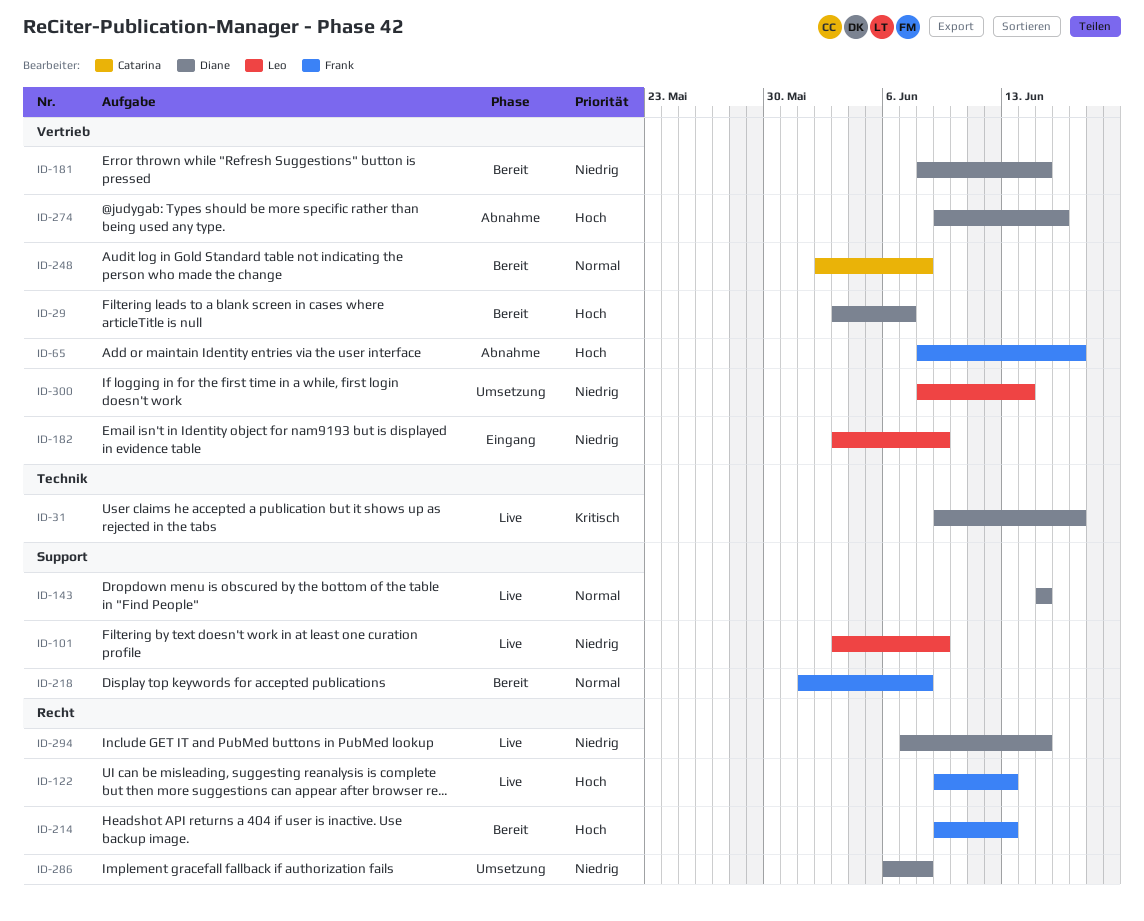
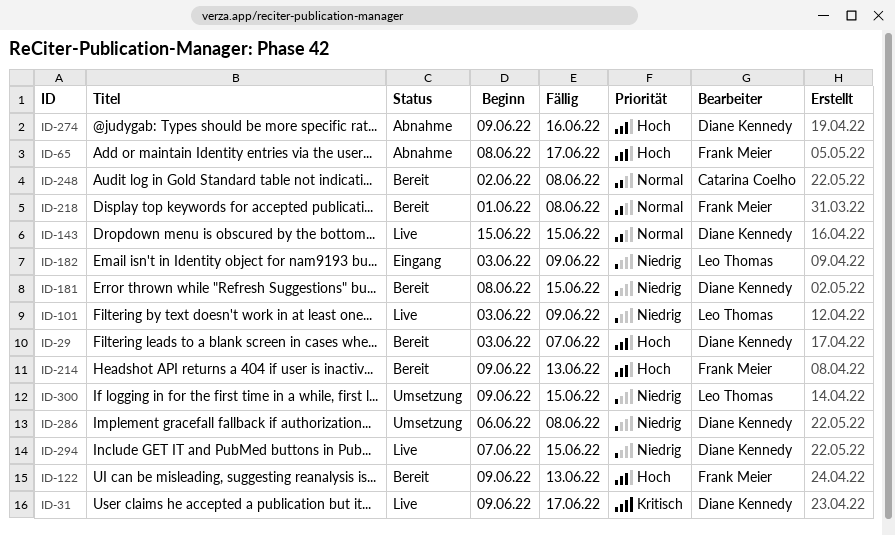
ID-122, status: Live -> Bereit
ID-300, start: Jun 8 -> Jun 9
ID-300, due: Jun 14 -> Jun 15

